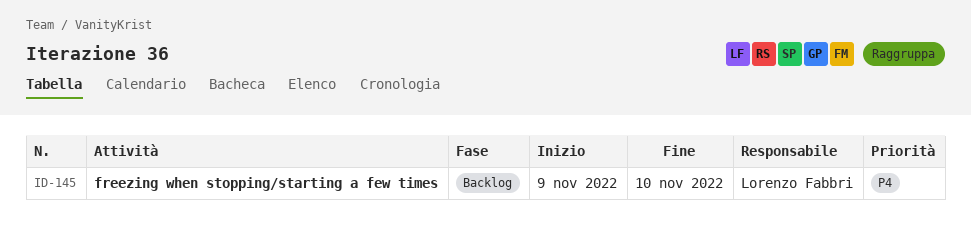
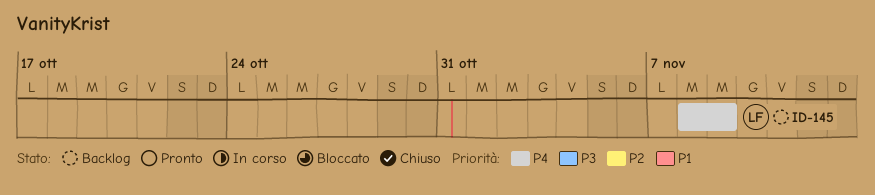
ID-145, start: Nov 9 -> Nov 8
ID-145, due: Nov 10 -> Nov 9

